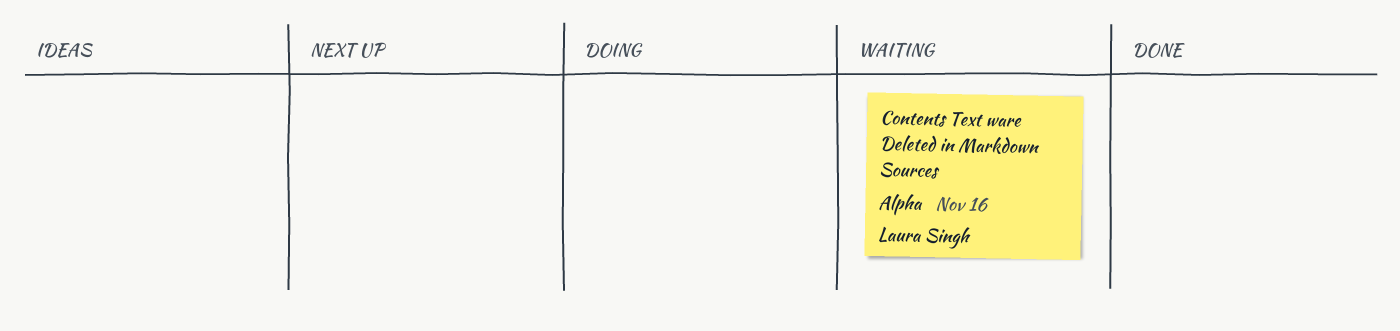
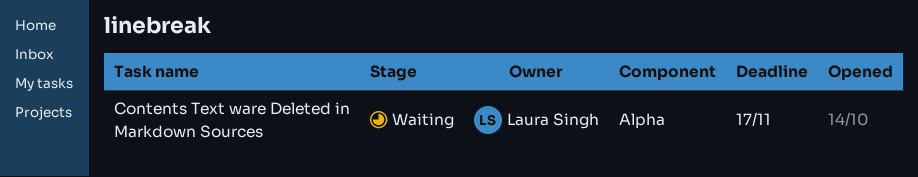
Contents Text ware Deleted in Markdown Sources, due: Nov 16 -> Nov 17

